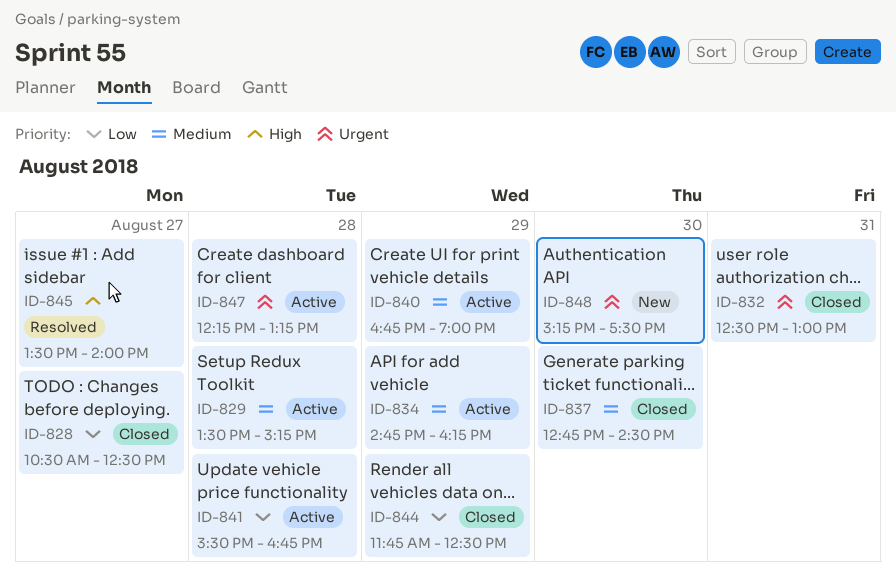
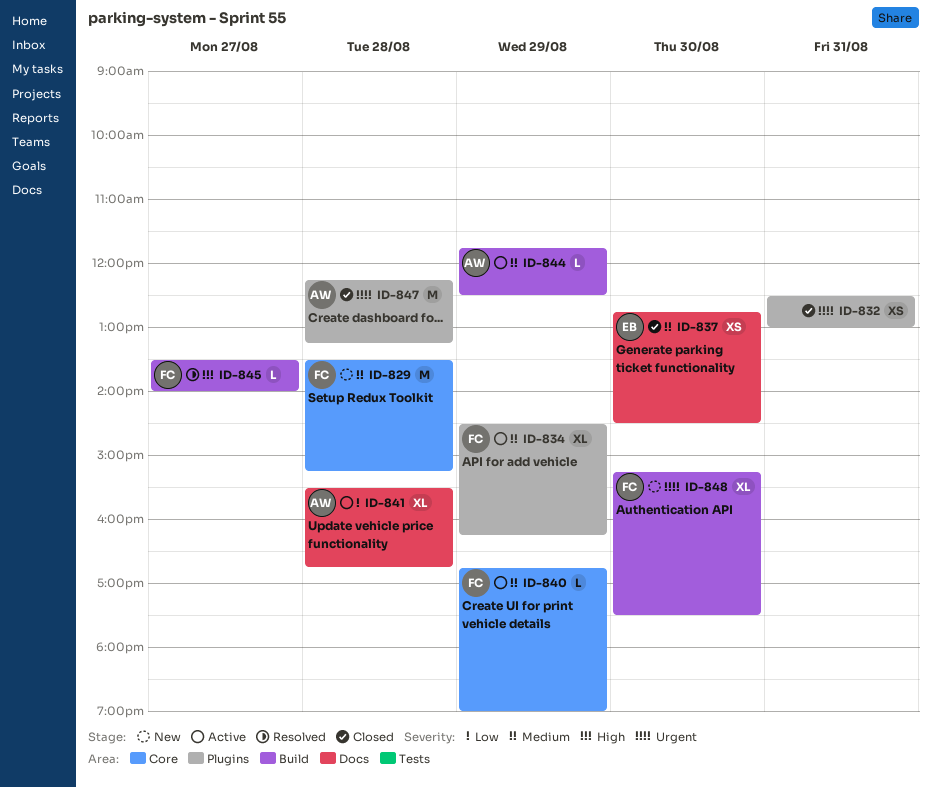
ID-828: present -> none
ID-829, status: Active -> New
ID-834, begins: 14:45 -> 14:30
ID-844, status: Closed -> Active
ID-844, priority: Low -> Medium
ID-847, status: Active -> Closed

